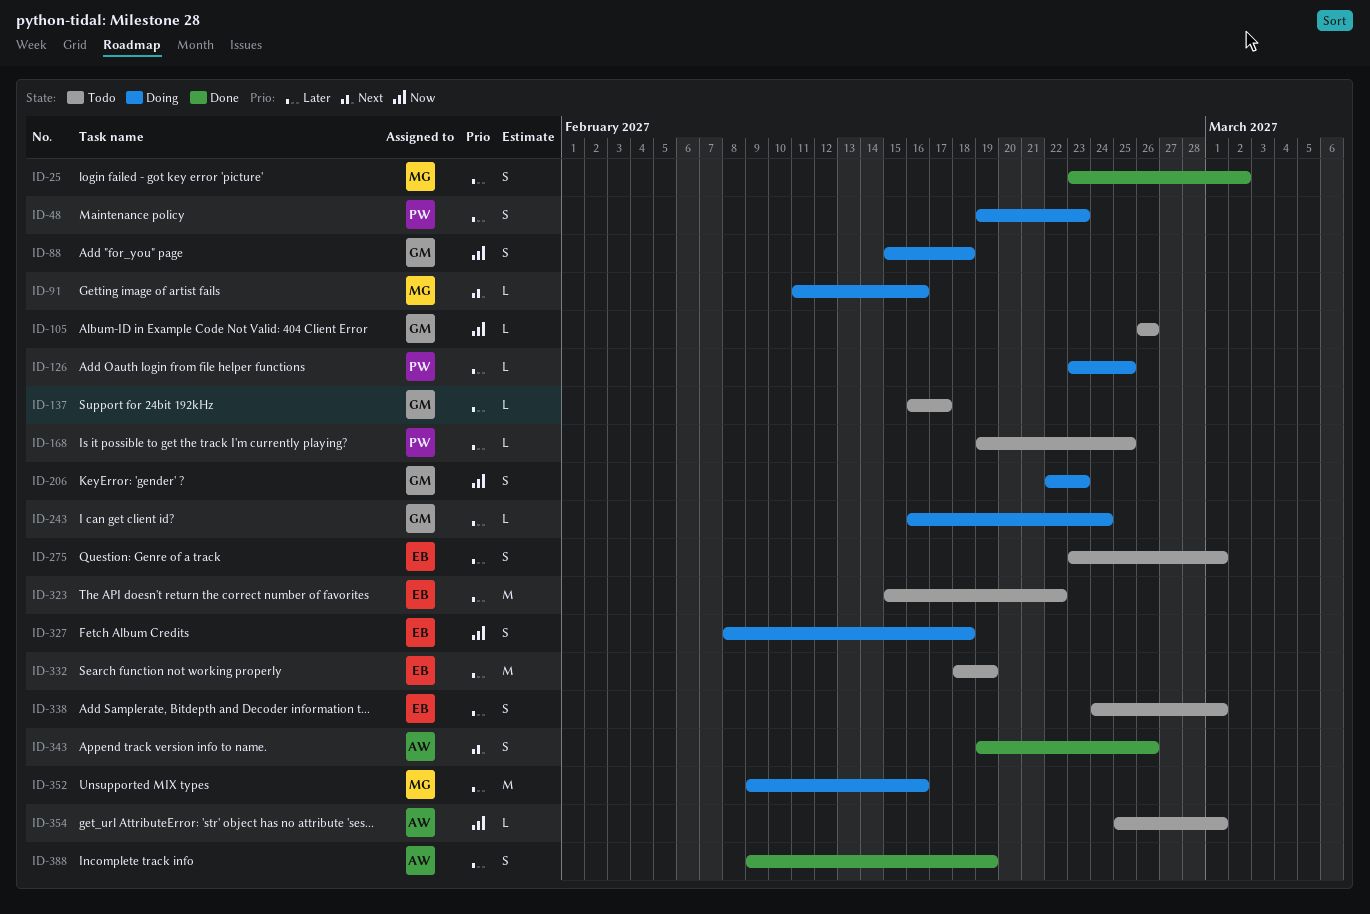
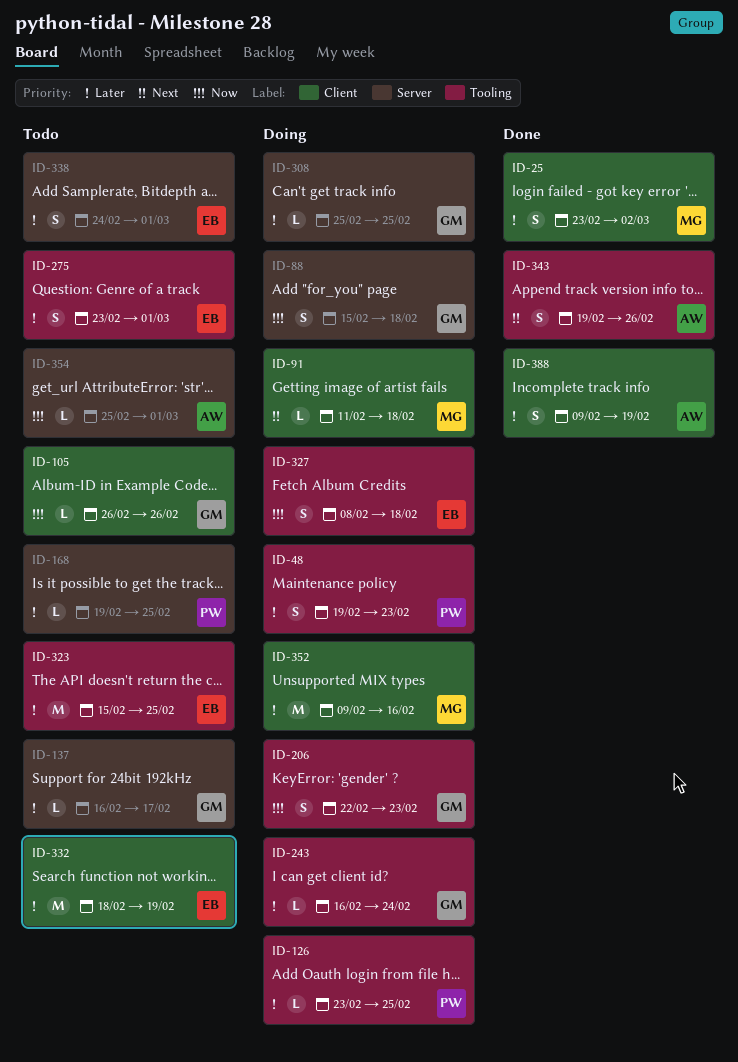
ID-91, due: Feb 16 -> Feb 18
ID-308: none -> present
ID-323, due: Feb 22 -> Feb 25

